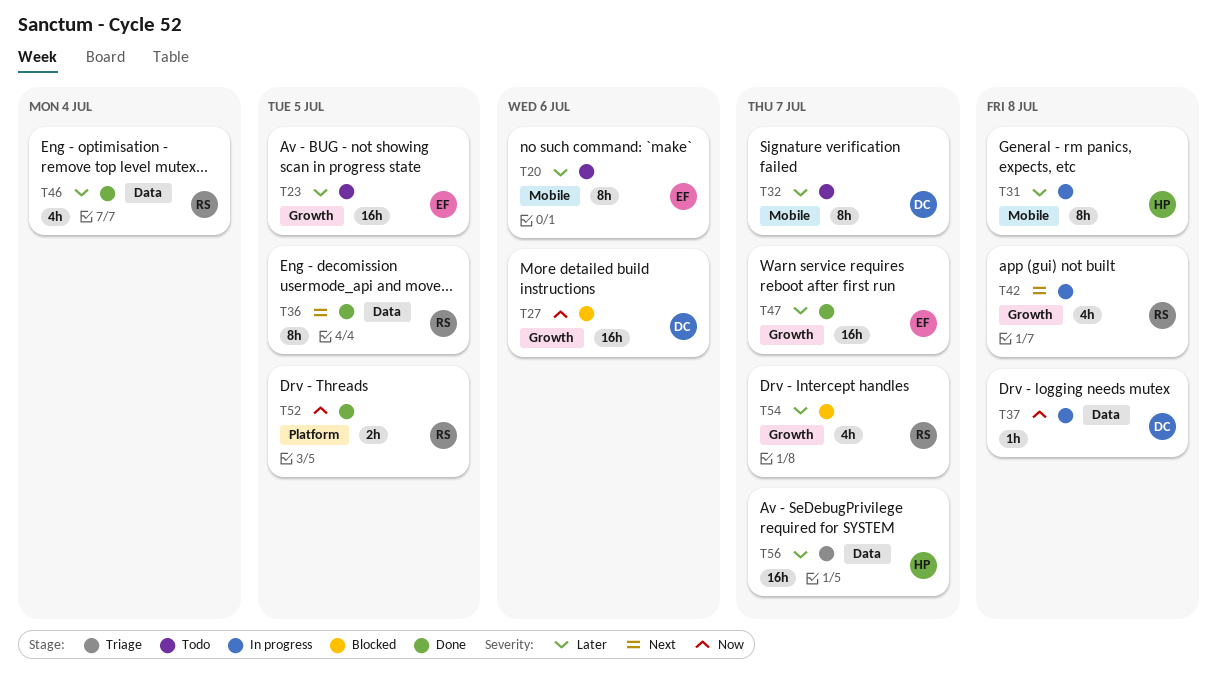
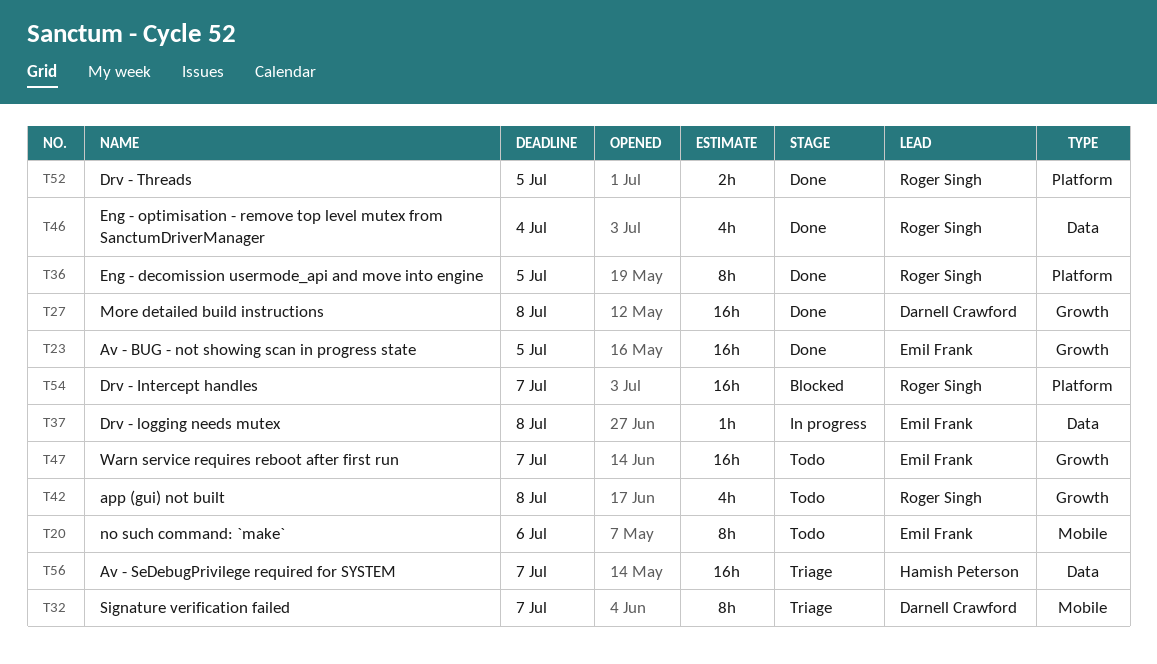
T23, status: Todo -> Done
T27, status: Blocked -> Done
T27, due: Jul 6 -> Jul 8
T31: present -> none
T32, status: Todo -> Triage
T36, label: Data -> Platform
T37, owner: Darnell Crawford -> Emil Frank
T42, status: In progress -> Todo
T47, status: Done -> Todo
T54, label: Growth -> Platform
T54, estimate: 4h -> 16h

